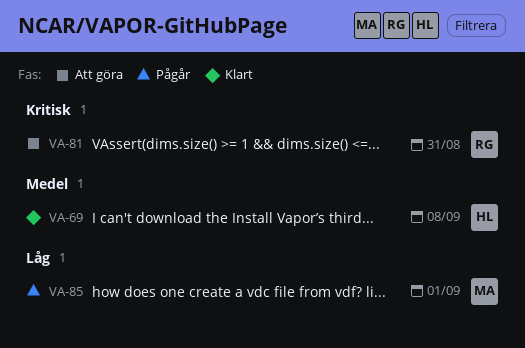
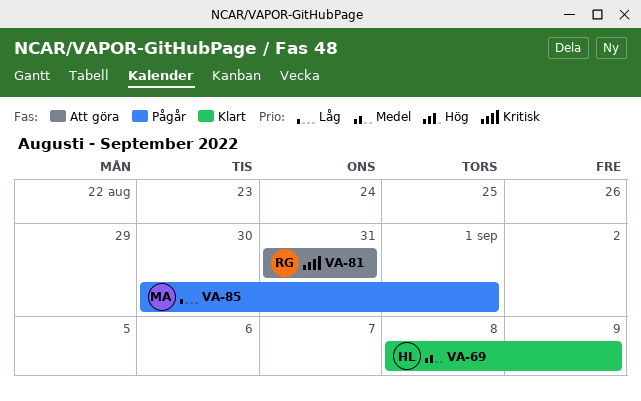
VA-69, due: Sep 8 -> Sep 9

